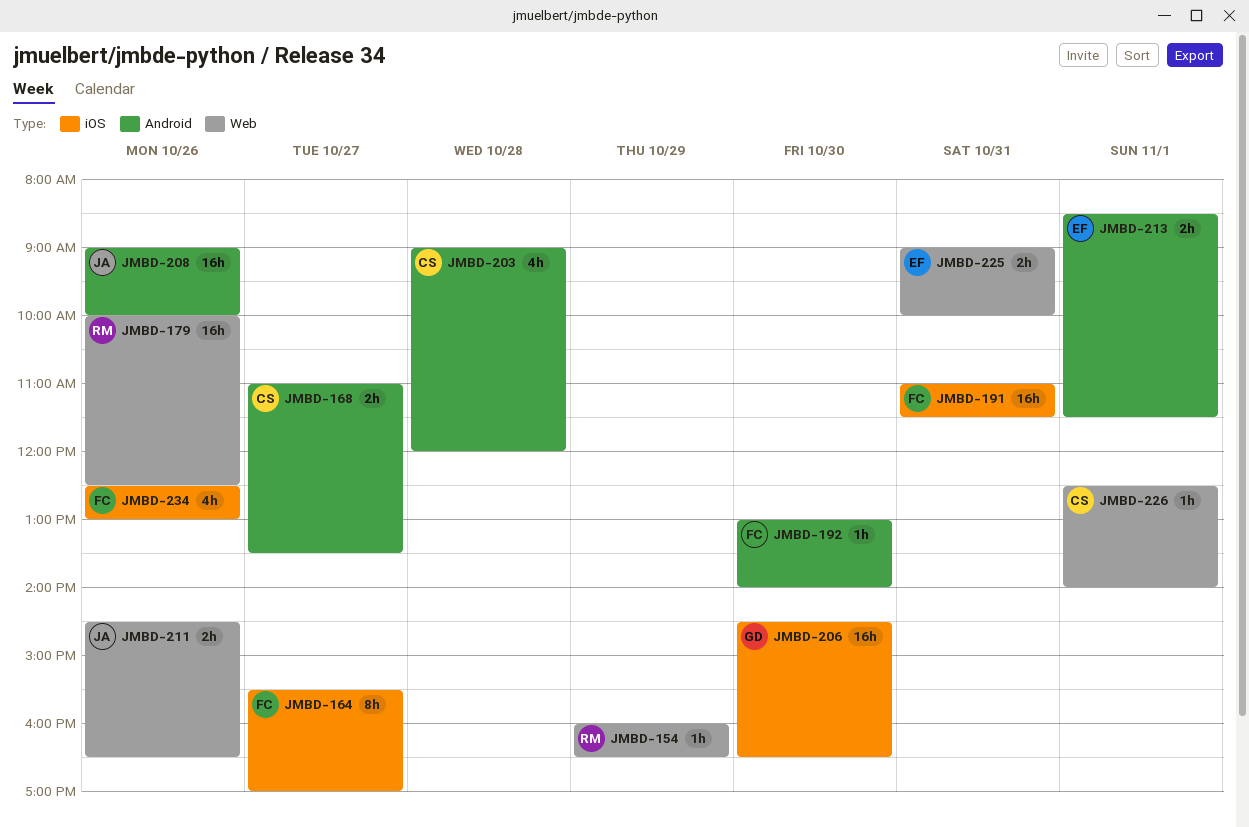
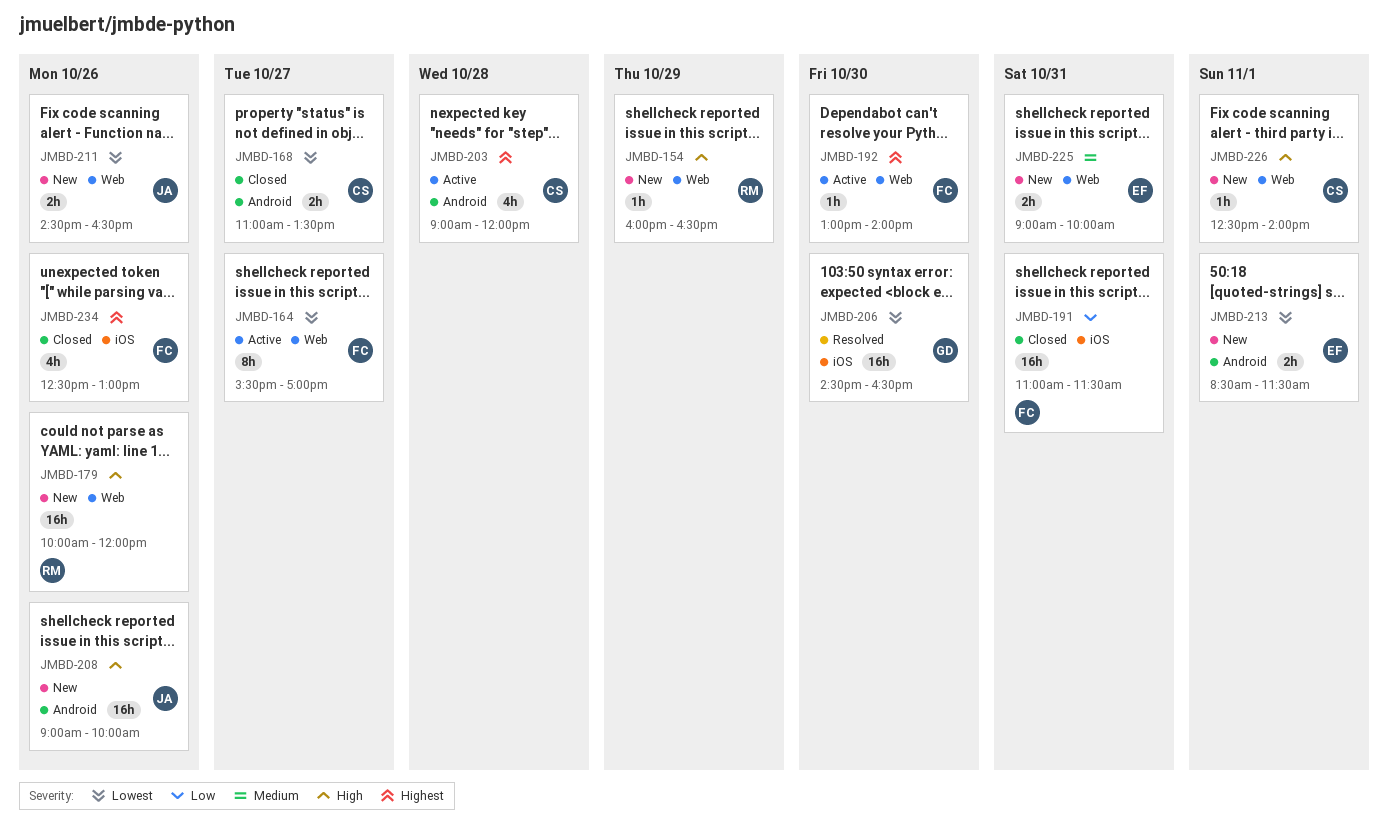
JMBD-164, label: iOS -> Web
JMBD-179, ends: 12:30 -> 12:00
JMBD-192, label: Android -> Web

